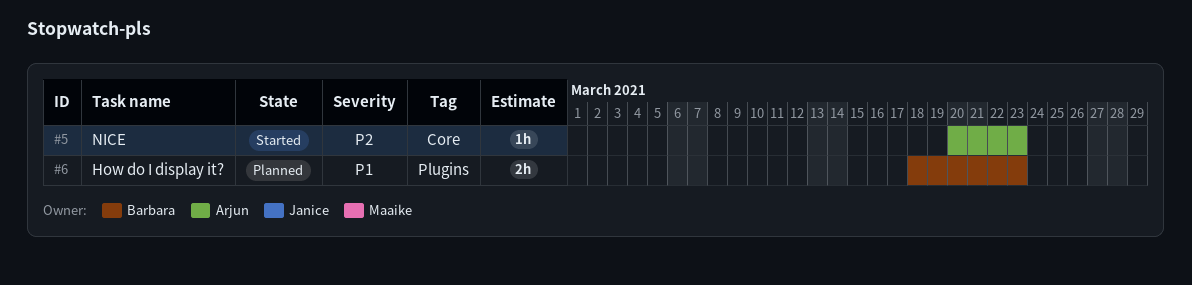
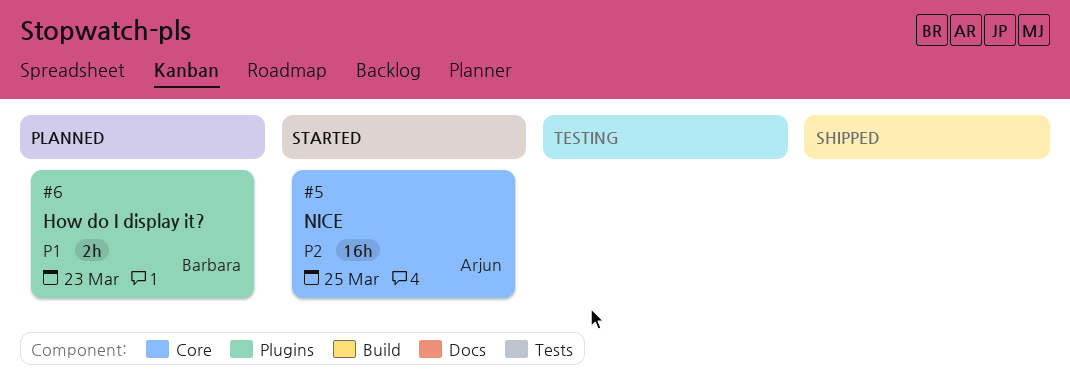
#5, estimate: 1h -> 16h
#5, due: Mar 23 -> Mar 25

